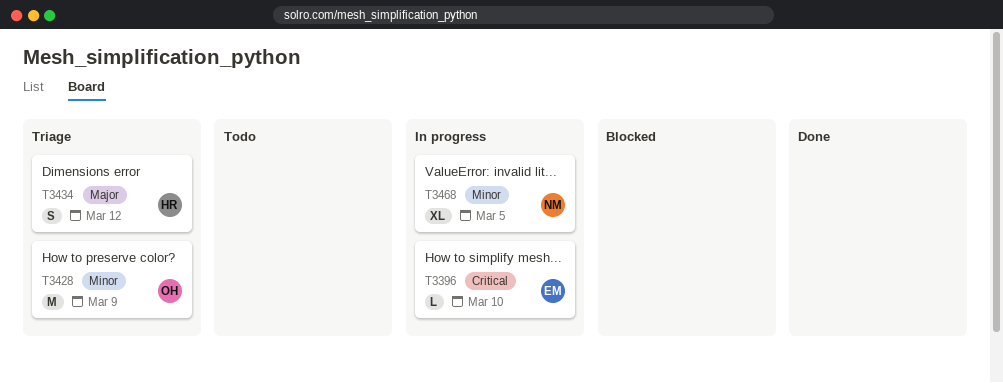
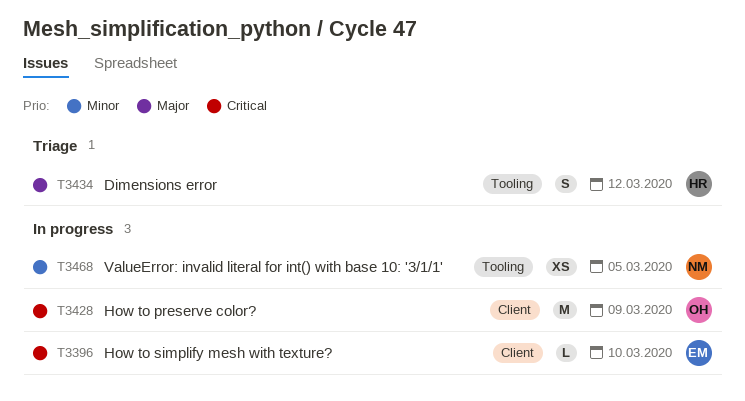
T3428, status: Triage -> In progress
T3428, priority: Minor -> Critical
T3468, estimate: XL -> XS

